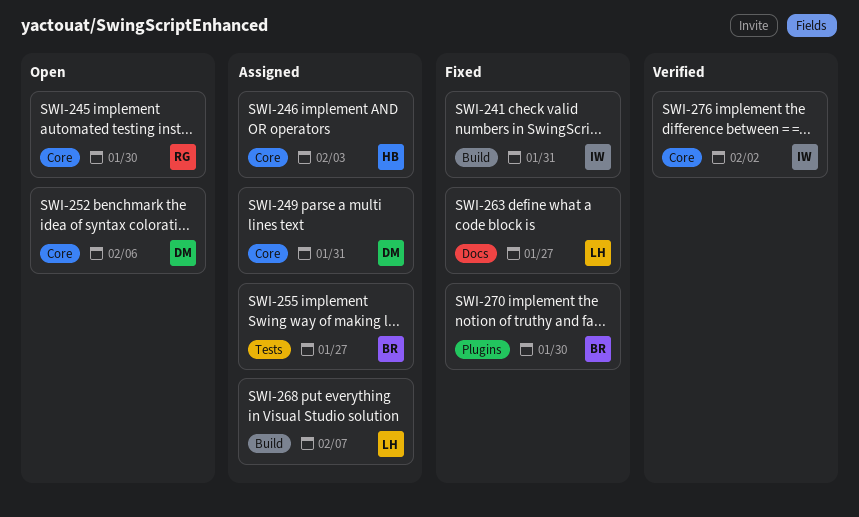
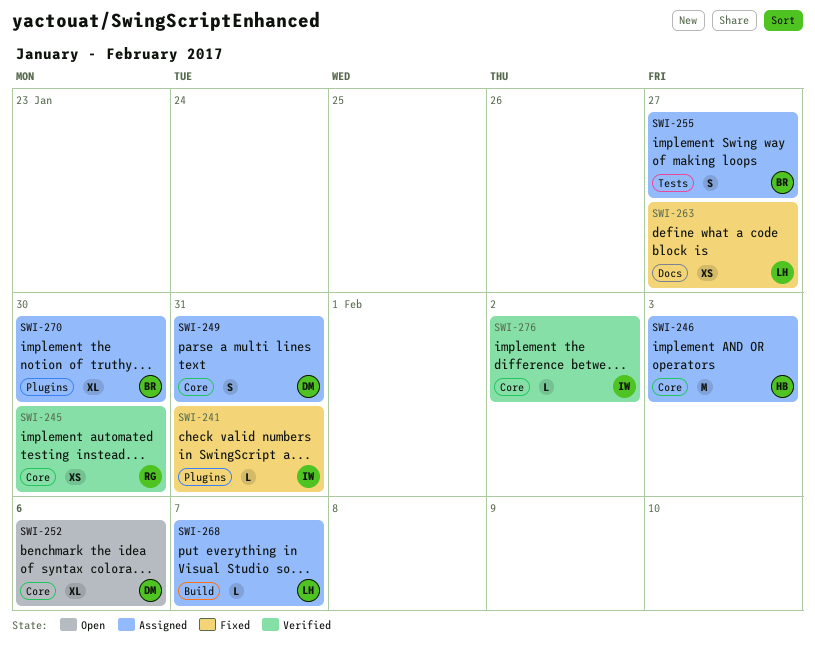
SWI-241, label: Build -> Plugins
SWI-245, status: Open -> Verified
SWI-270, status: Fixed -> Assigned

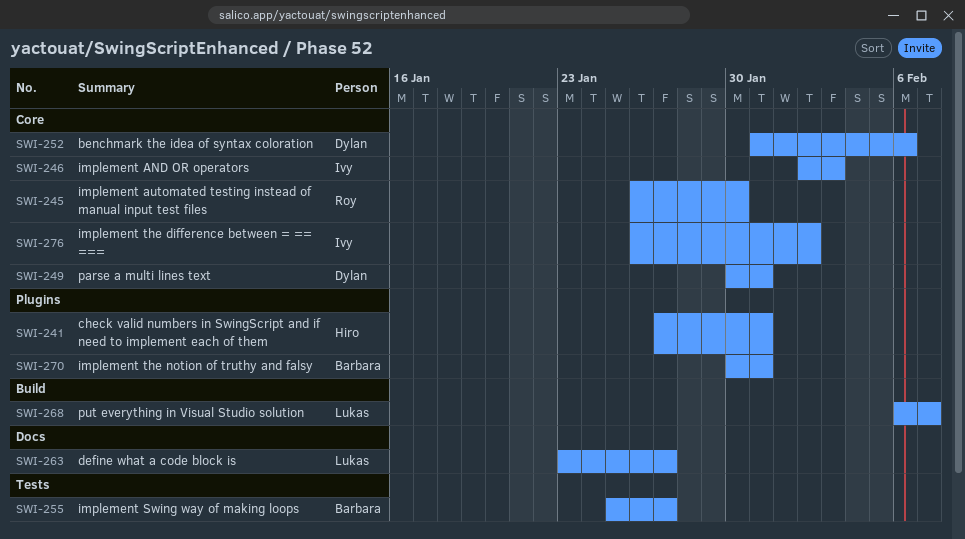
SWI-241, owner: Ivy -> Hiro
SWI-246, owner: Hiro -> Ivy
SWI-270, due: Jan 30 -> Jan 31

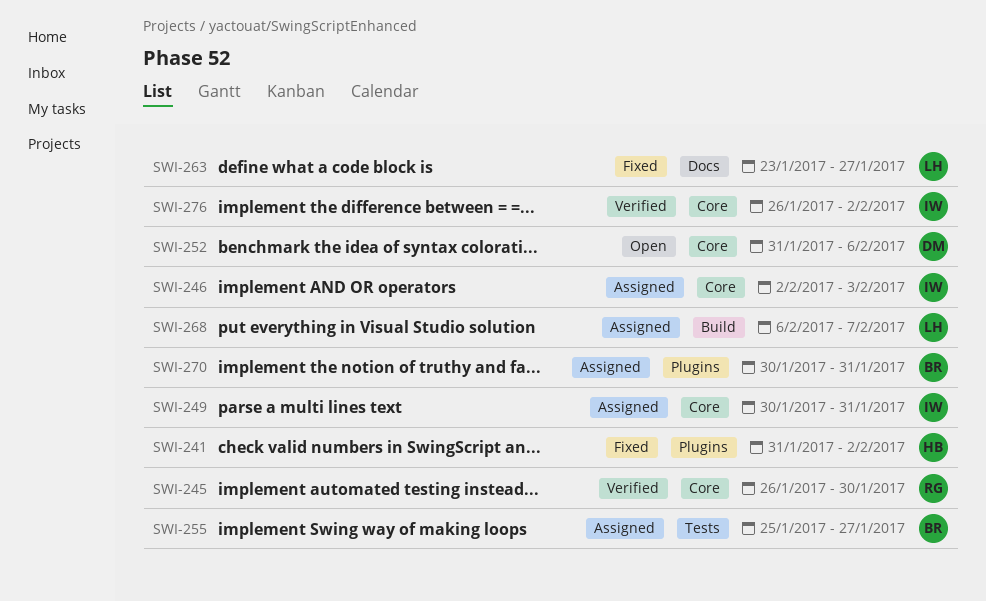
SWI-241, start: Jan 27 -> Jan 31
SWI-241, due: Jan 31 -> Feb 2
SWI-249, owner: Dylan -> Ivy

